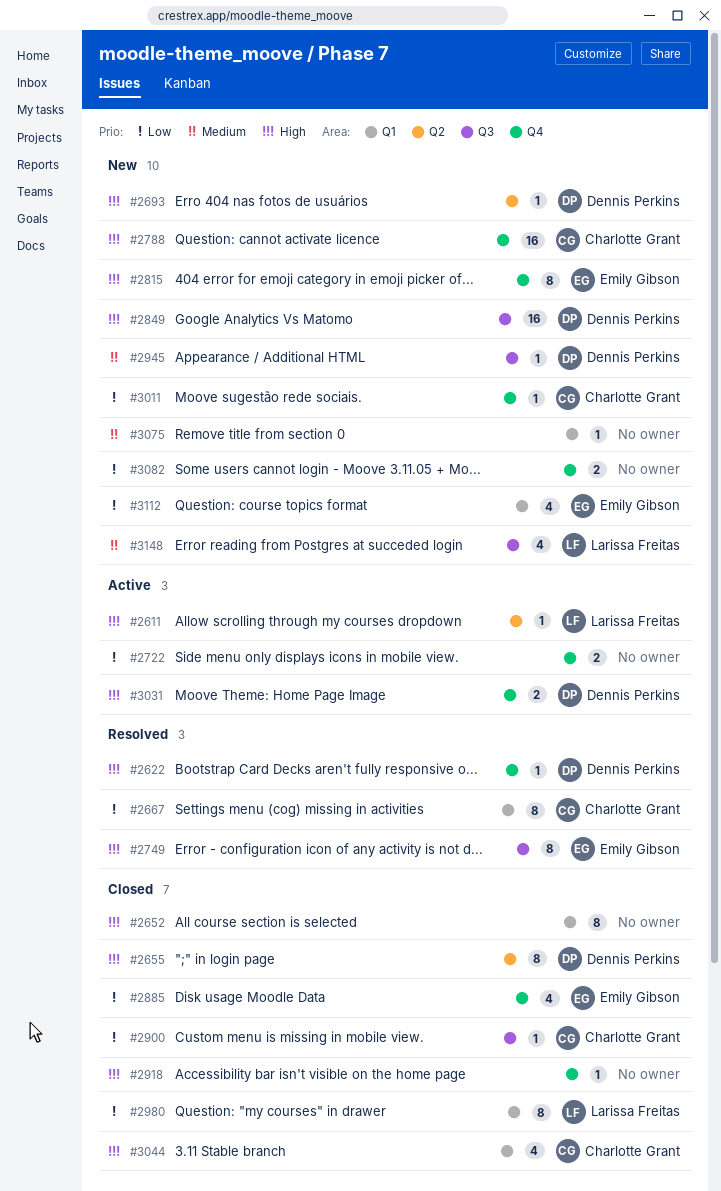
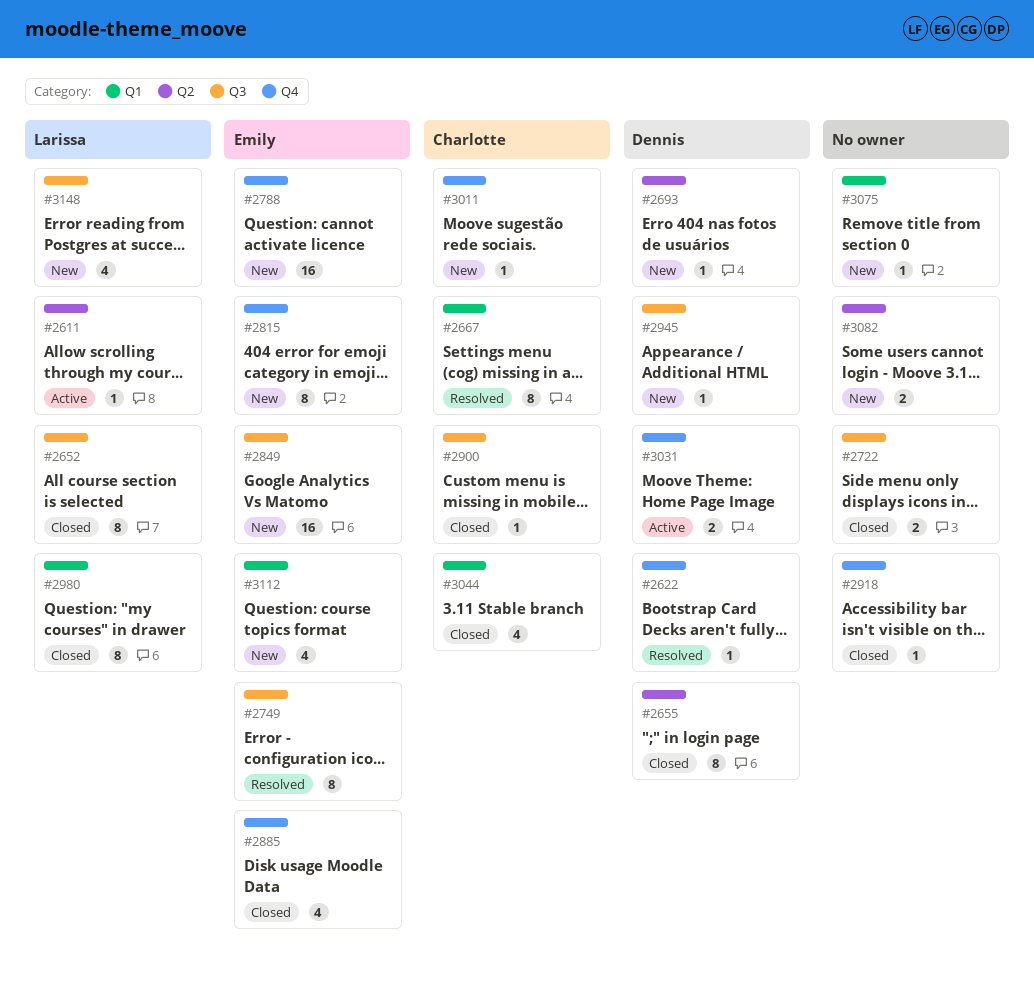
#2652, owner: none -> Larissa Freitas
#2652, label: Q1 -> Q3
#2722, status: Active -> Closed
#2722, label: Q4 -> Q3
#2788, owner: Charlotte Grant -> Emily Gibson
#2849, owner: Dennis Perkins -> Emily Gibson
#3082, label: Q4 -> Q2

